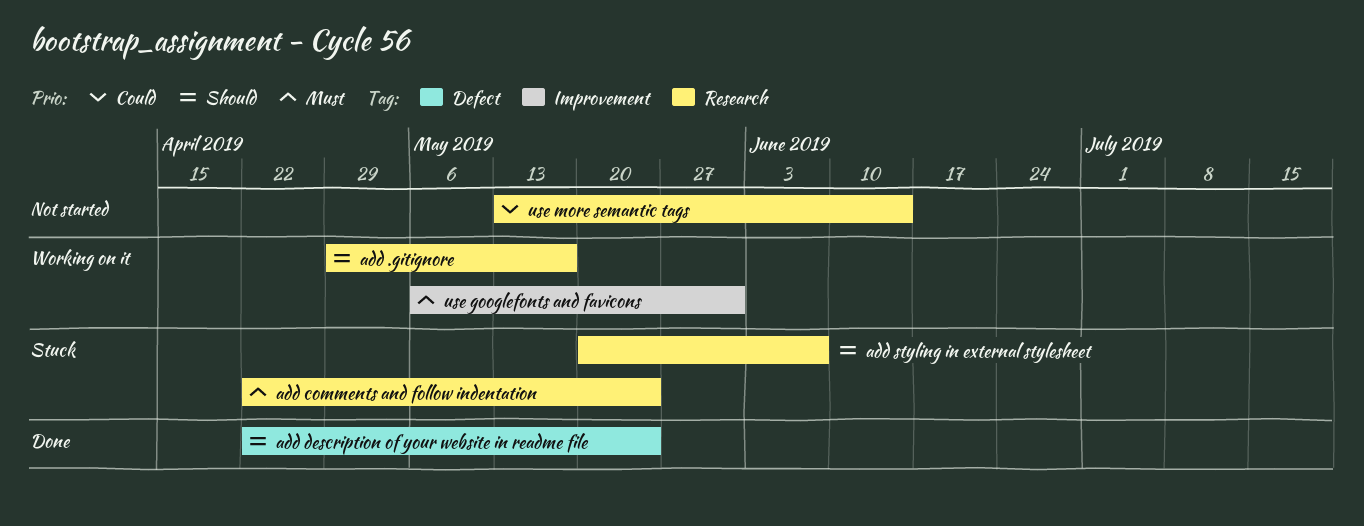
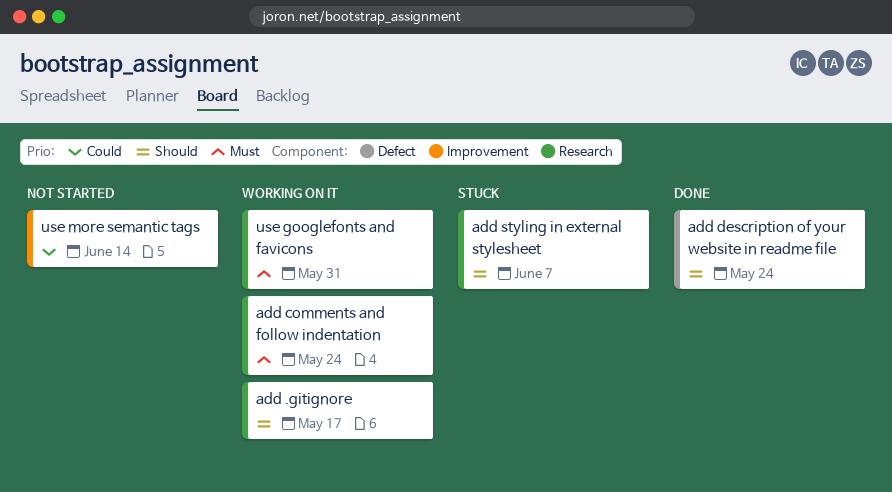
add comments and follow indentation, status: Stuck -> Working on it
use googlefonts and favicons, label: Improvement -> Research
use more semantic tags, label: Research -> Improvement

